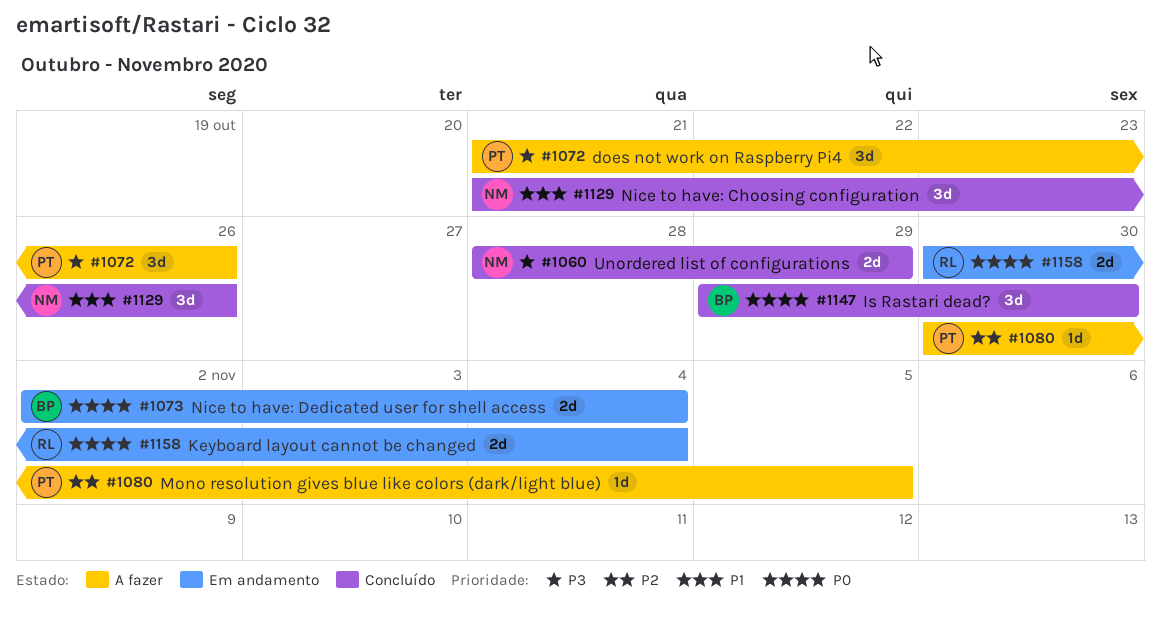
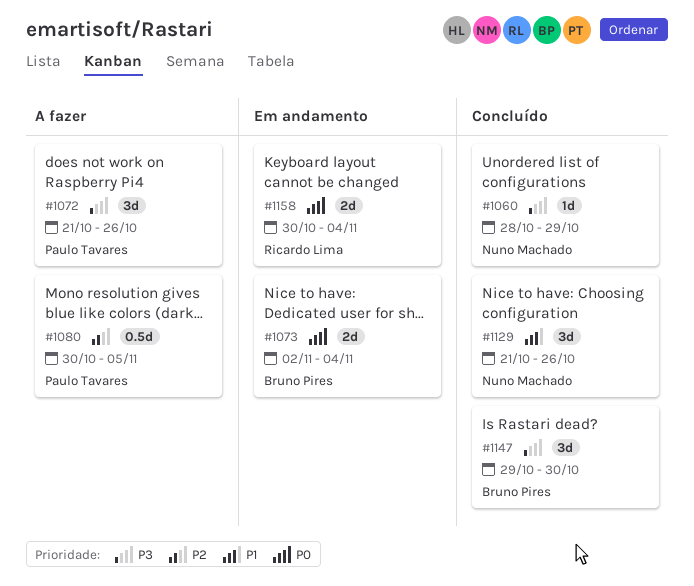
#1060, estimate: 2d -> 1d
#1080, estimate: 1d -> 0.5d
#1147, priority: P0 -> P3

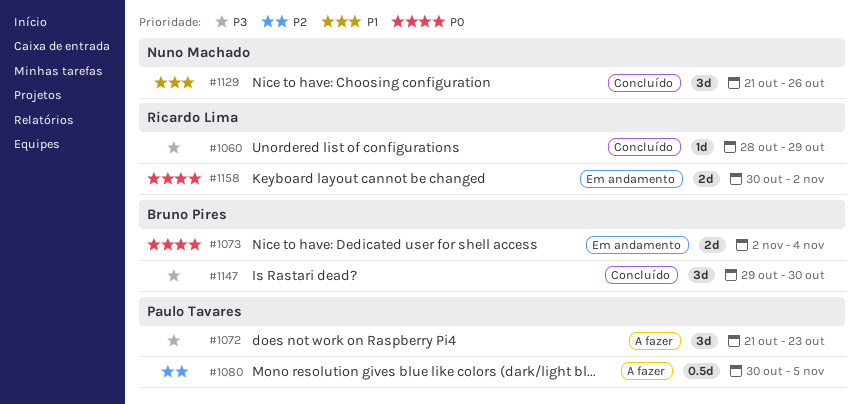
#1060, owner: Nuno Machado -> Ricardo Lima
#1072, due: Oct 26 -> Oct 23
#1158, due: Nov 4 -> Nov 2

